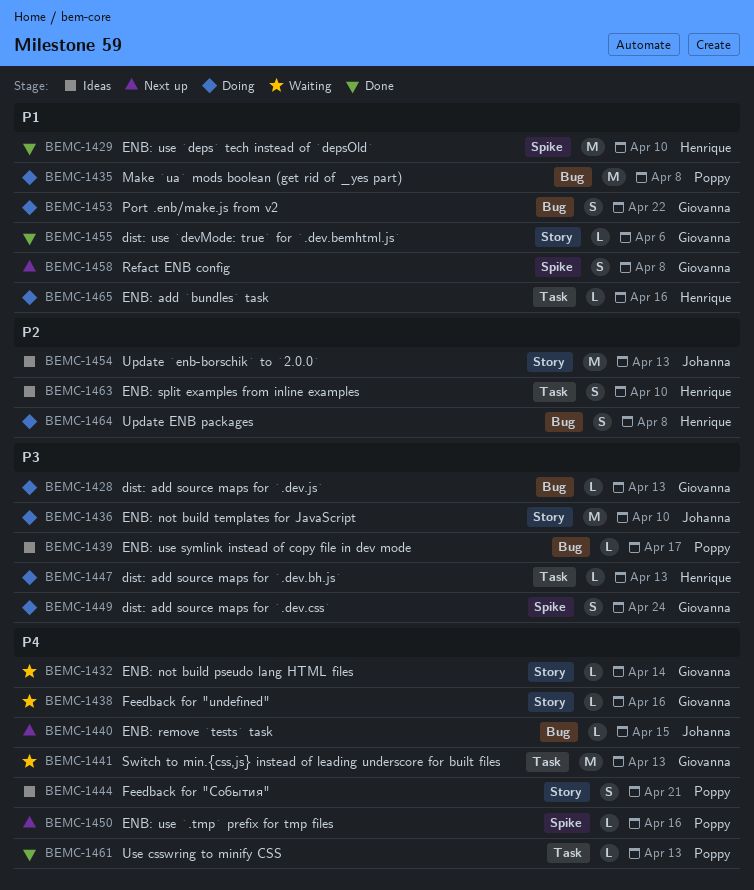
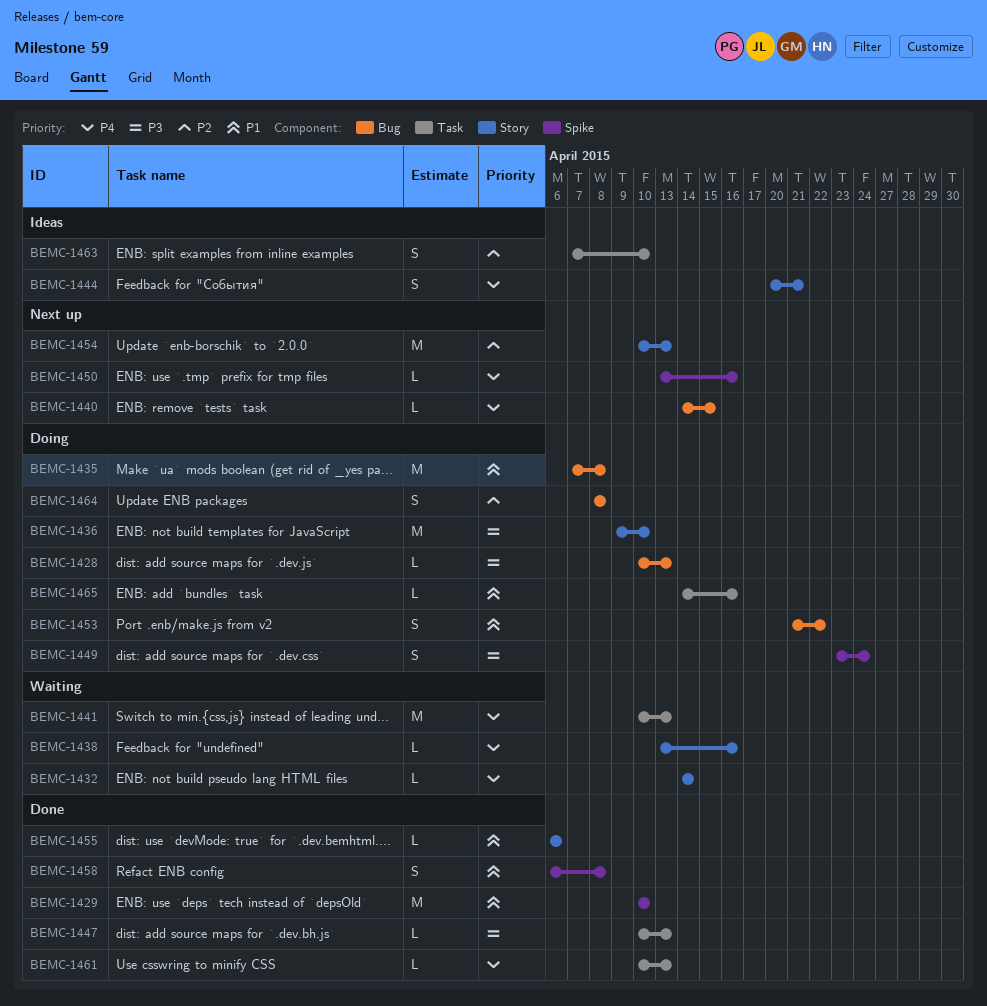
BEMC-1439: present -> none
BEMC-1447, status: Doing -> Done
BEMC-1454, status: Ideas -> Next up
BEMC-1458, status: Next up -> Done

